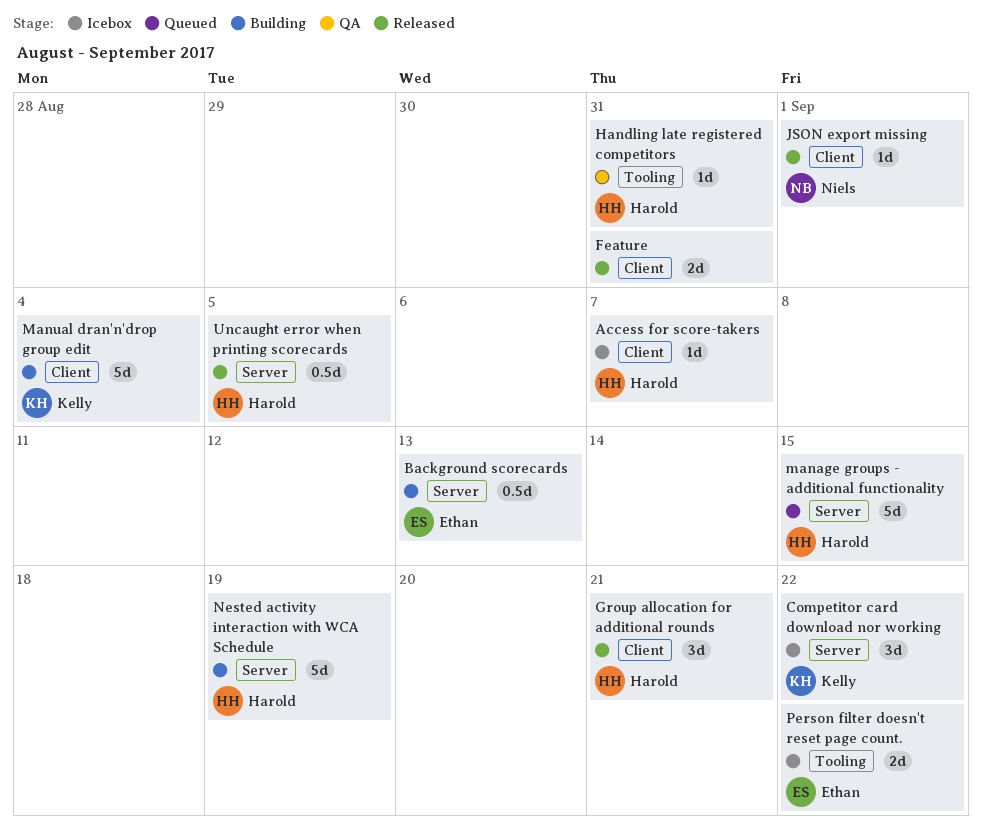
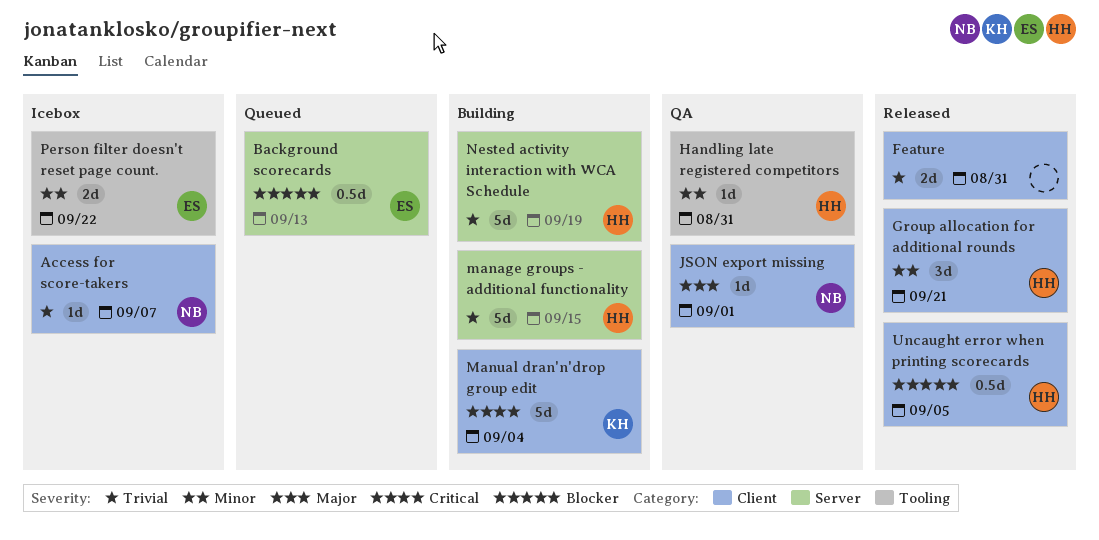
Access for score-takers, owner: Harold -> Niels
Background scorecards, status: Building -> Queued
Competitor card download nor working: present -> none
JSON export missing, status: Released -> QA
manage groups - additional functionality, status: Queued -> Building
Uncaught error when printing scorecards, label: Server -> Client

